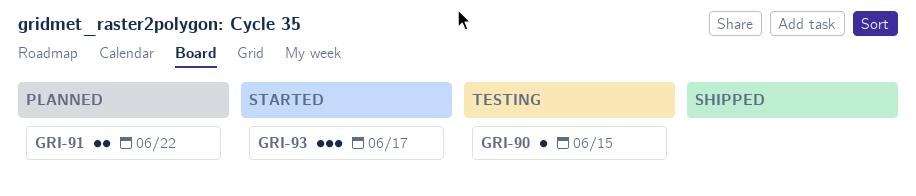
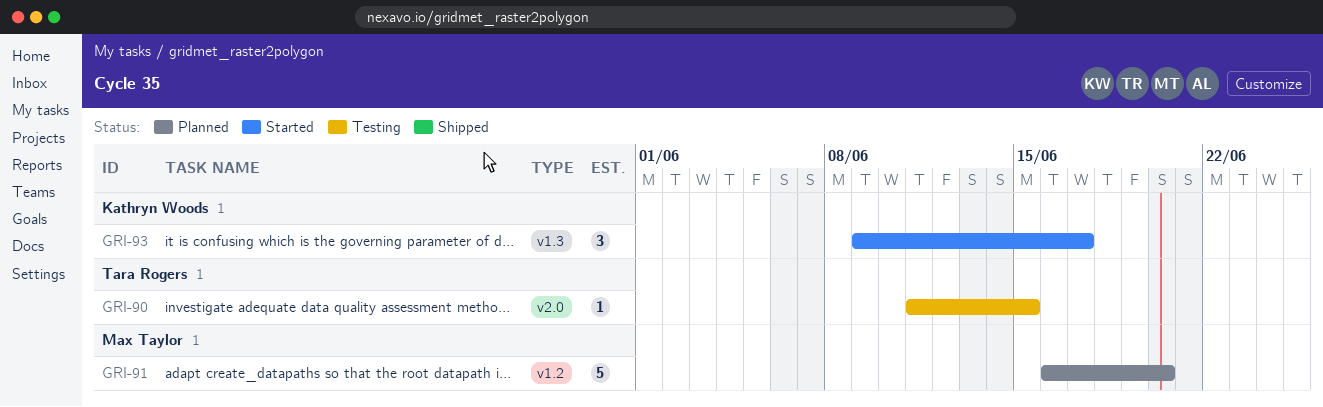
GRI-91, estimate: 2 -> 5
GRI-91, due: Jun 22 -> Jun 20

